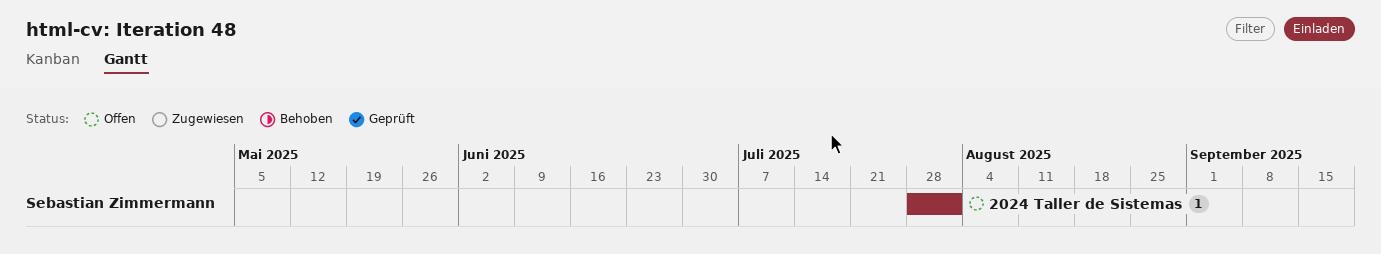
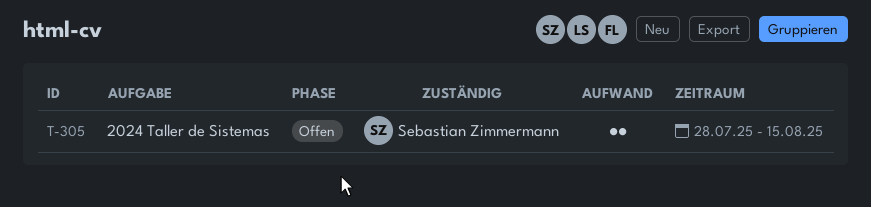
2024 Taller de Sistemas, estimate: 1 -> 2
2024 Taller de Sistemas, due: Aug 1 -> Aug 15

